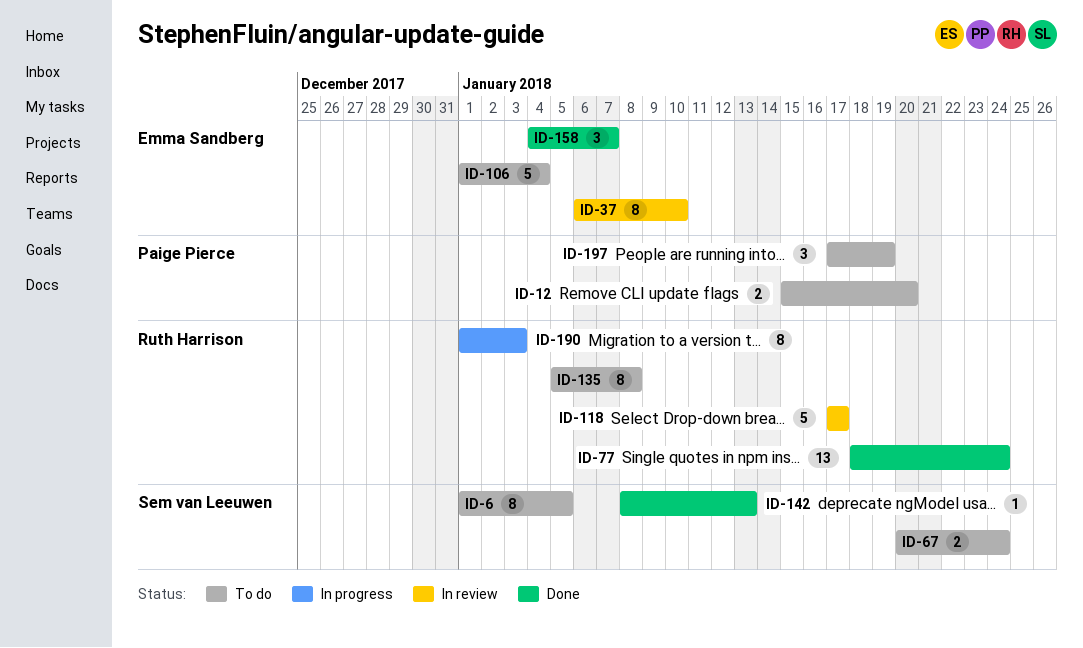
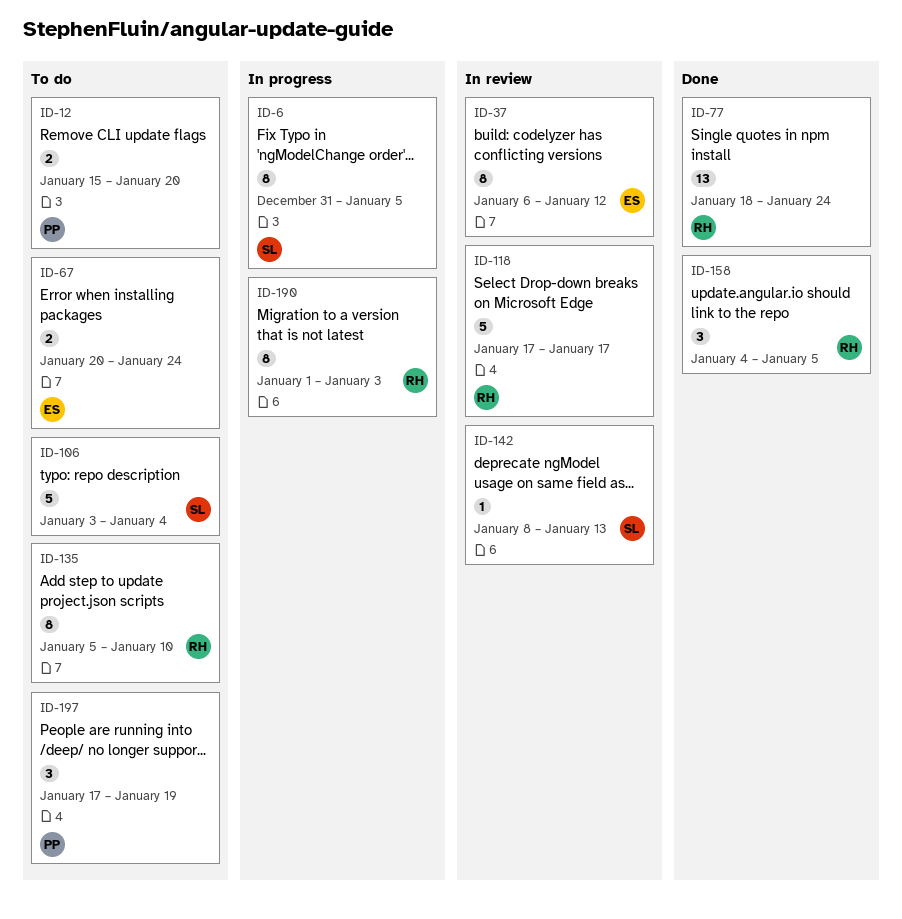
ID-6, status: To do -> In progress
ID-6, start: Jan 1 -> Dec 31
ID-37, due: Jan 10 -> Jan 12
ID-67, owner: Sem van Leeuwen -> Emma Sandberg
ID-106, owner: Emma Sandberg -> Sem van Leeuwen
ID-106, start: Jan 1 -> Jan 3
ID-135, due: Jan 8 -> Jan 10
ID-142, status: Done -> In review
ID-158, owner: Emma Sandberg -> Ruth Harrison
ID-158, due: Jan 7 -> Jan 5

